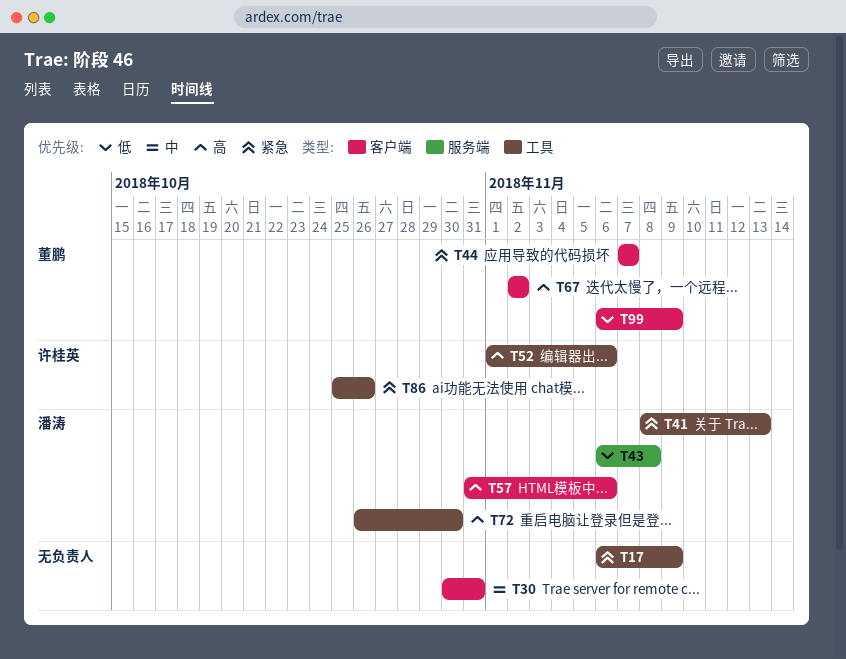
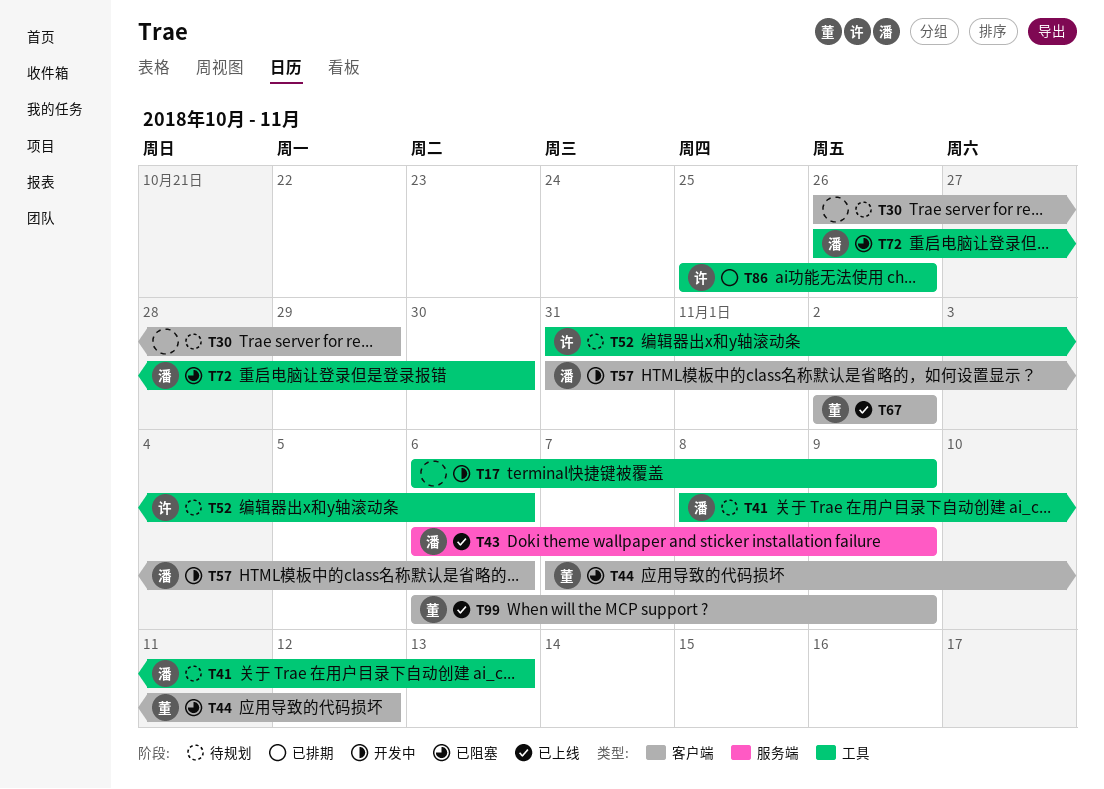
T30, start: Oct 30 -> Oct 26
T30, due: Oct 31 -> Oct 29
T43, due: Nov 8 -> Nov 9
T44, due: Nov 7 -> Nov 12
T52, start: Nov 1 -> Oct 31

